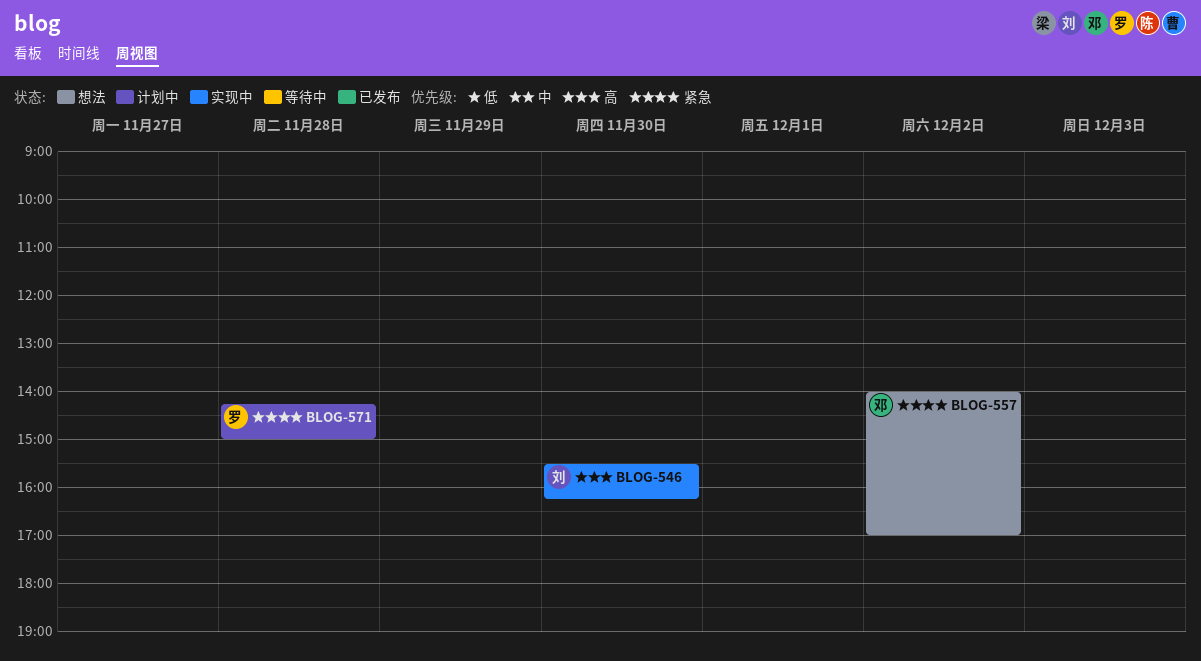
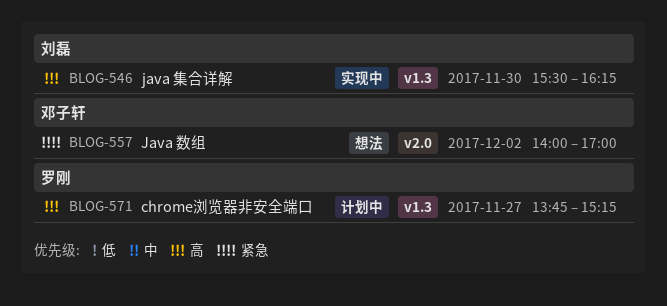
BLOG-571, priority: 紧急 -> 高
BLOG-571, day: Nov 28 -> Nov 27
BLOG-571, begins: 14:15 -> 13:45
BLOG-571, ends: 15:00 -> 15:15

